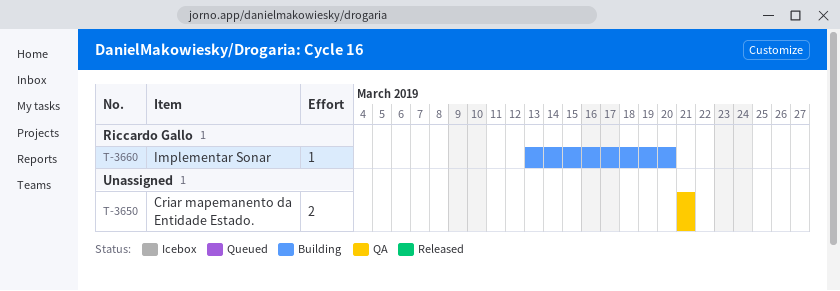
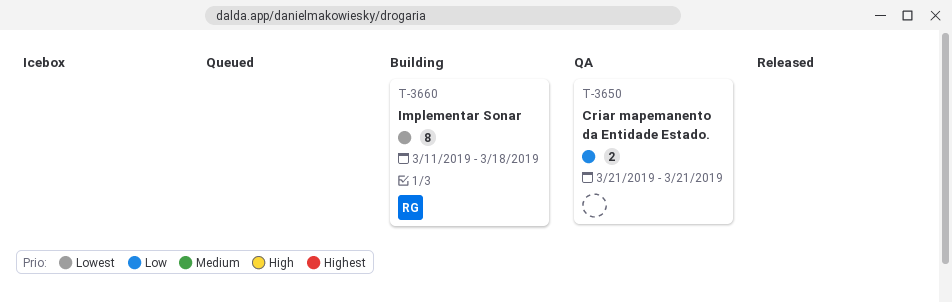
T-3660, estimate: 1 -> 8
T-3660, start: Mar 13 -> Mar 11
T-3660, due: Mar 20 -> Mar 18

